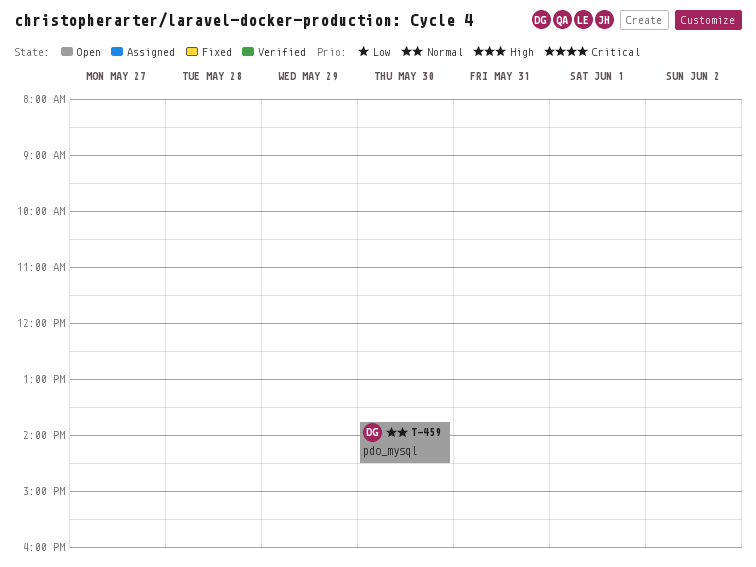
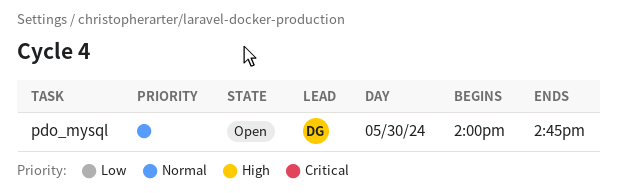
pdo_mysql, begins: 13:45 -> 14:00
pdo_mysql, ends: 14:30 -> 14:45

